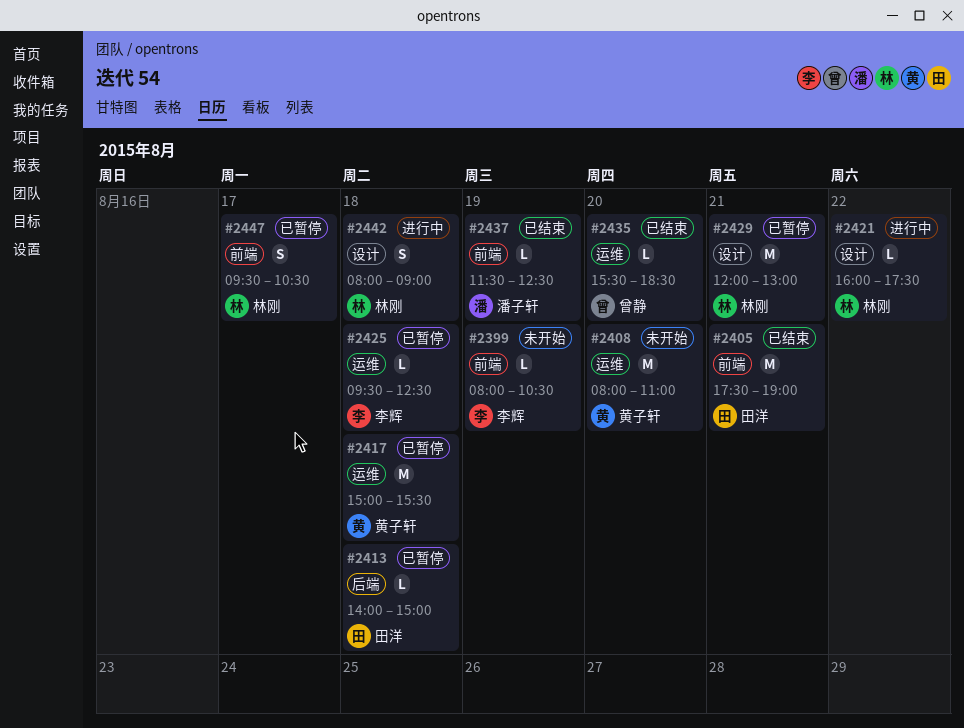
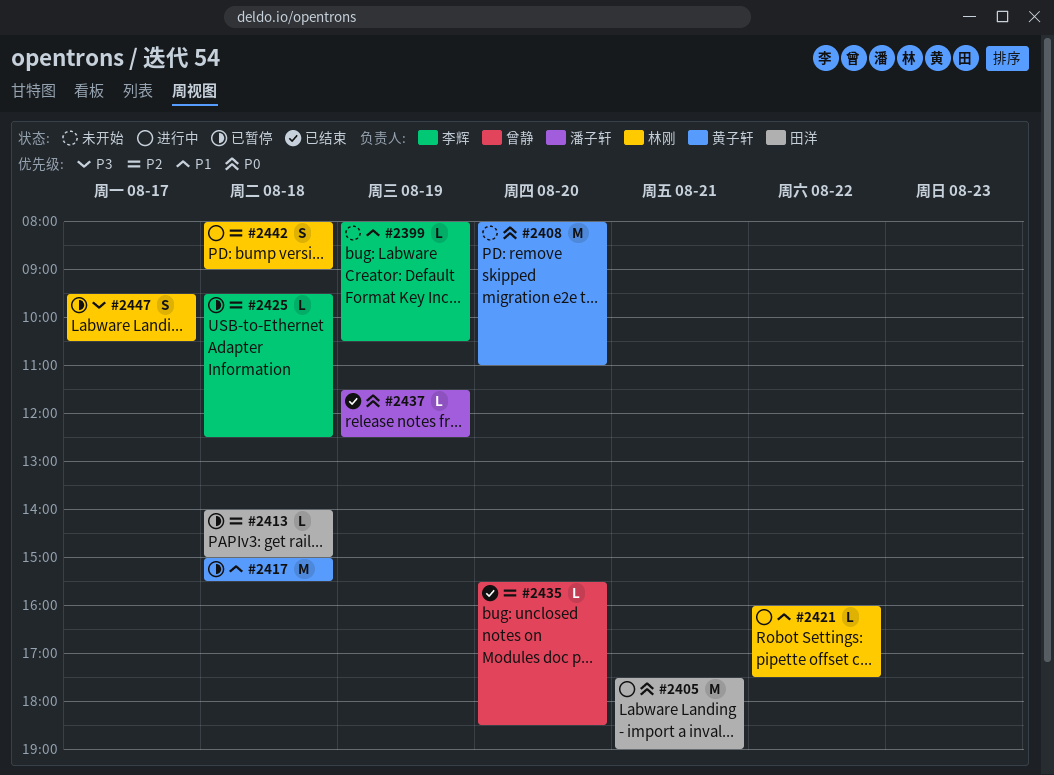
#2405, status: 已结束 -> 进行中
#2429: present -> none

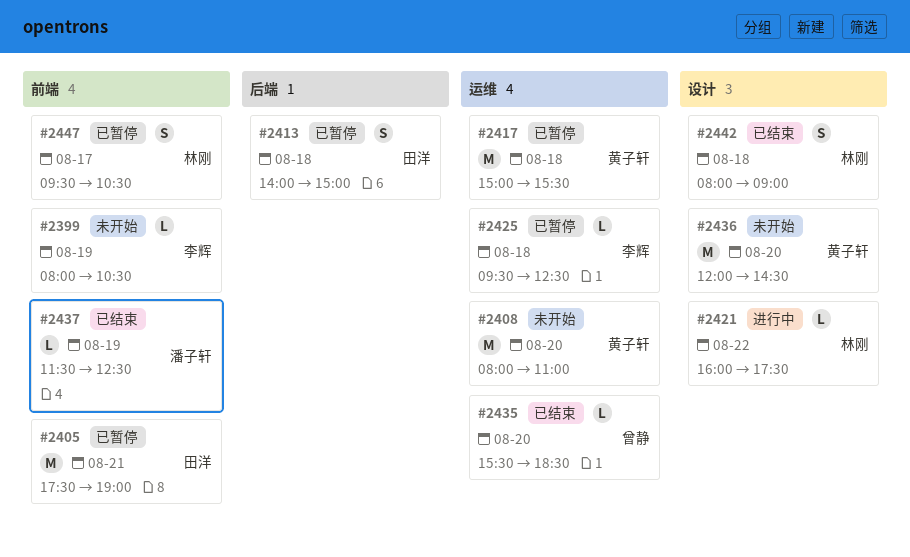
#2405, status: 进行中 -> 已暂停
#2413, estimate: L -> S
#2436: none -> present
#2442, status: 进行中 -> 已结束

